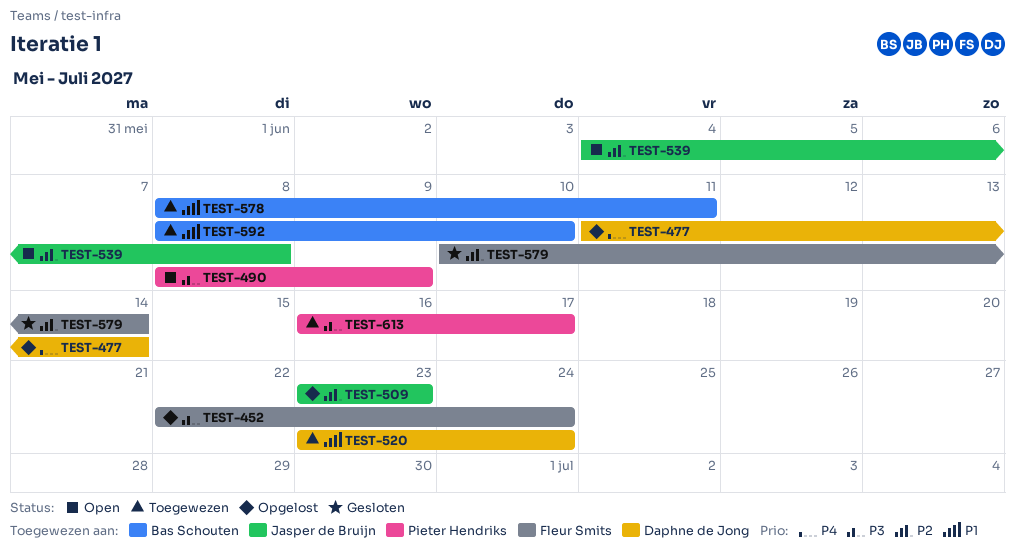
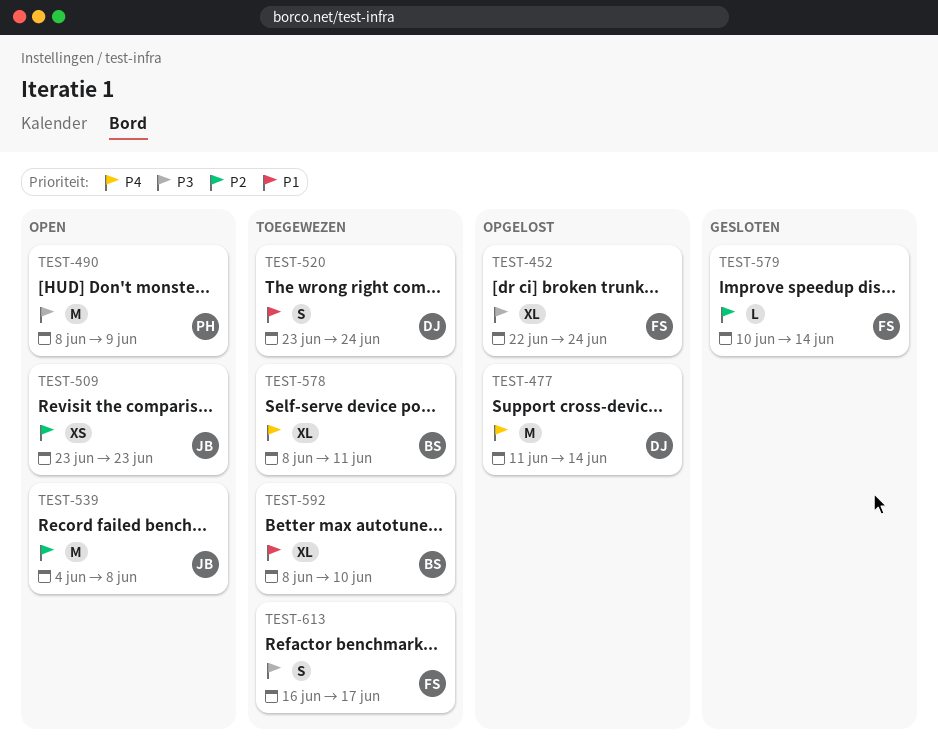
TEST-509, status: Opgelost -> Open
TEST-578, priority: P1 -> P4
TEST-613, owner: Pieter Hendriks -> Fleur Smits

